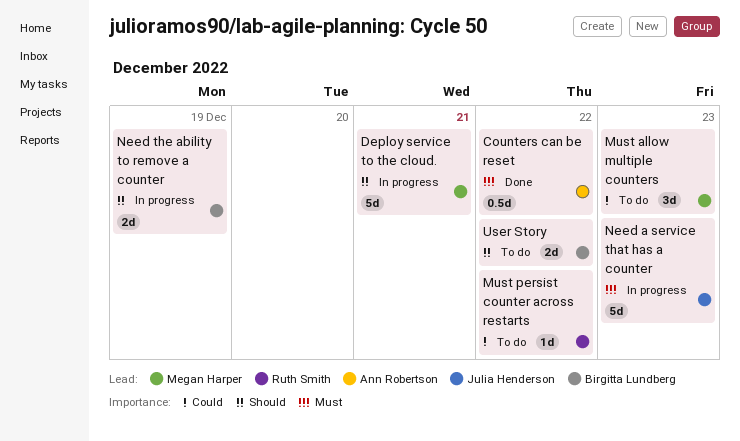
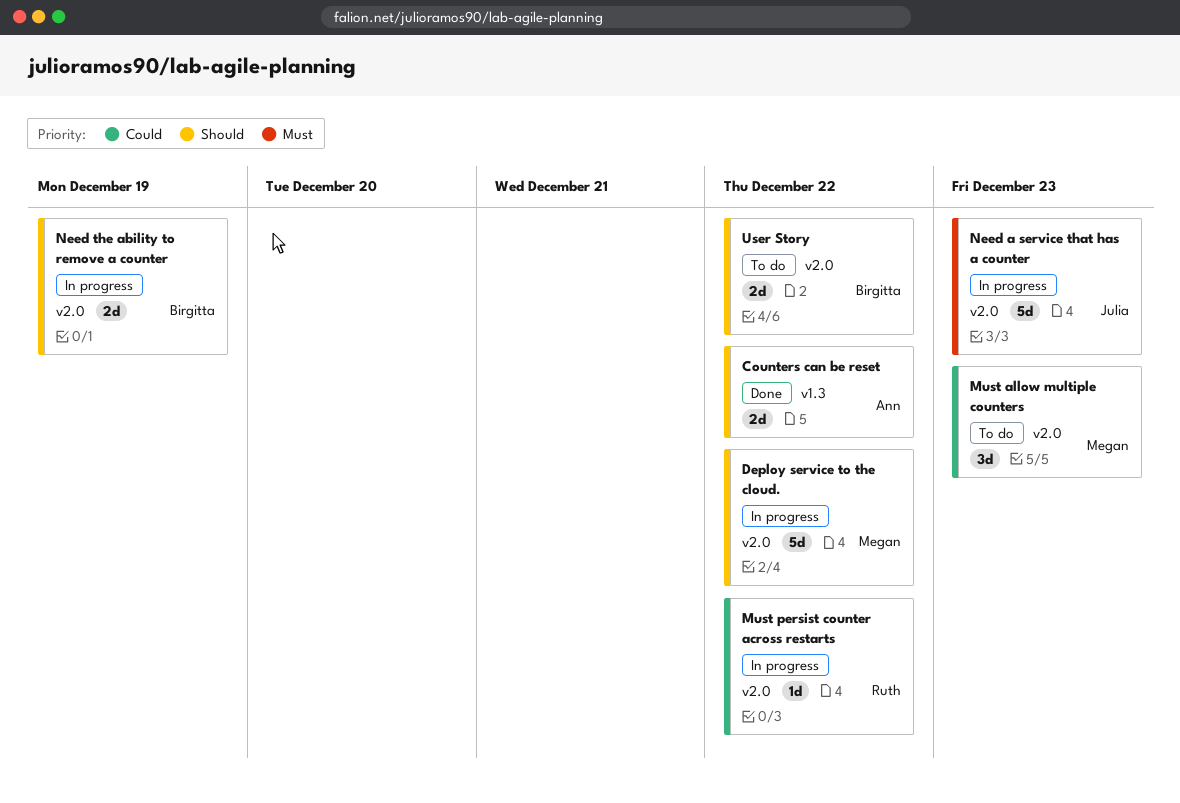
Counters can be reset, priority: Must -> Should
Counters can be reset, estimate: 0.5d -> 2d
Deploy service to the cloud., due: Dec 21 -> Dec 22
Must persist counter across restarts, status: To do -> In progress

